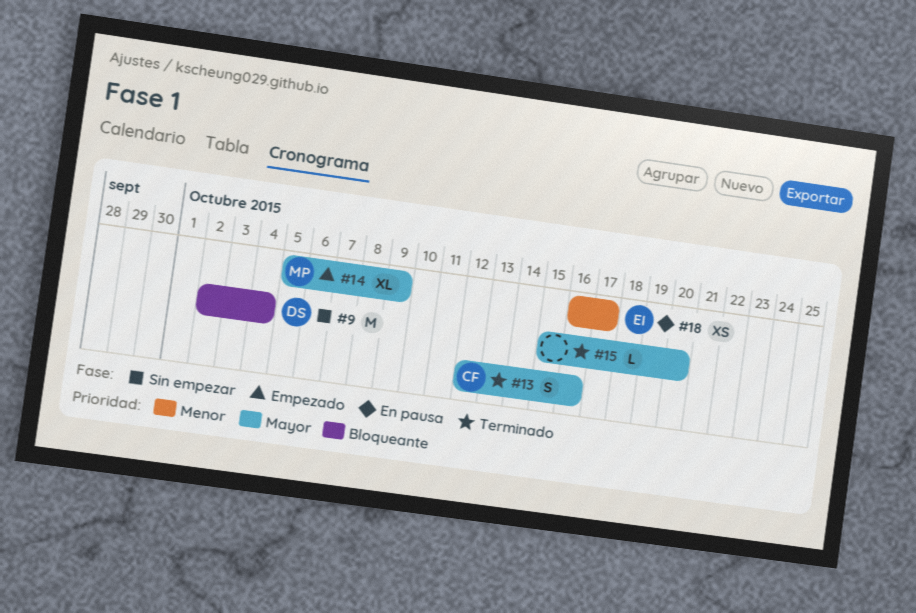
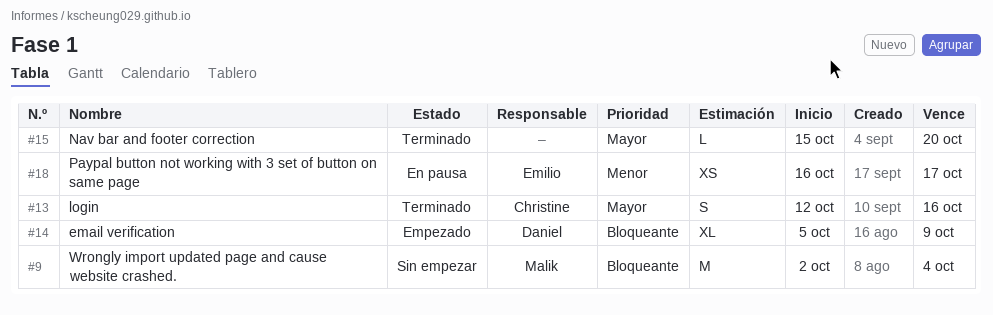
#9, owner: Daniel -> Malik
#14, owner: Malik -> Daniel
#14, priority: Mayor -> Bloqueante

